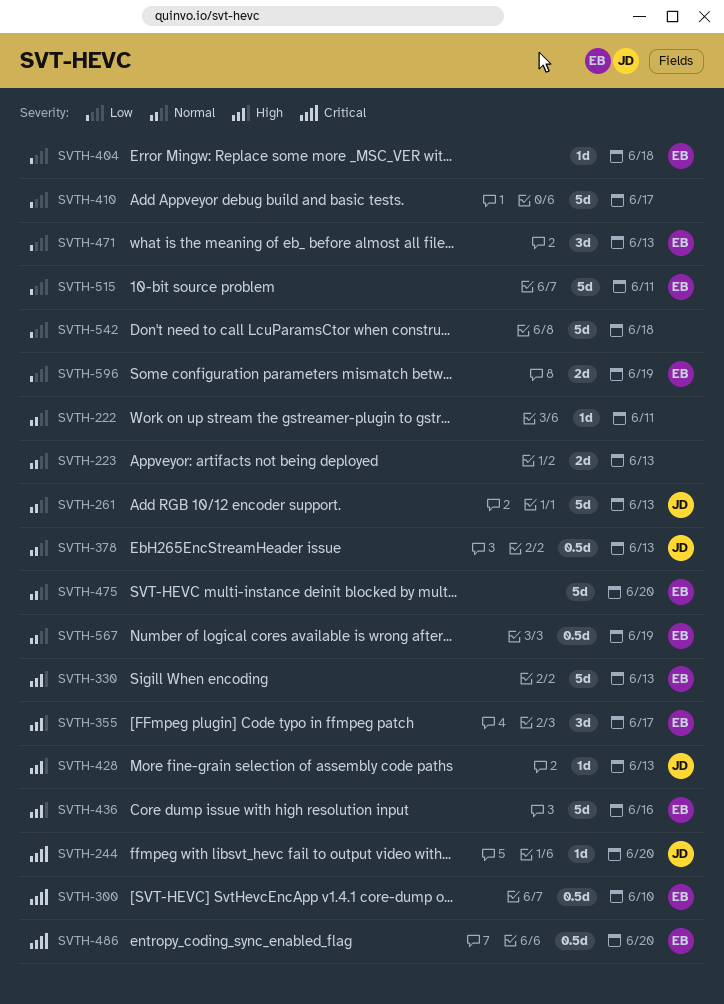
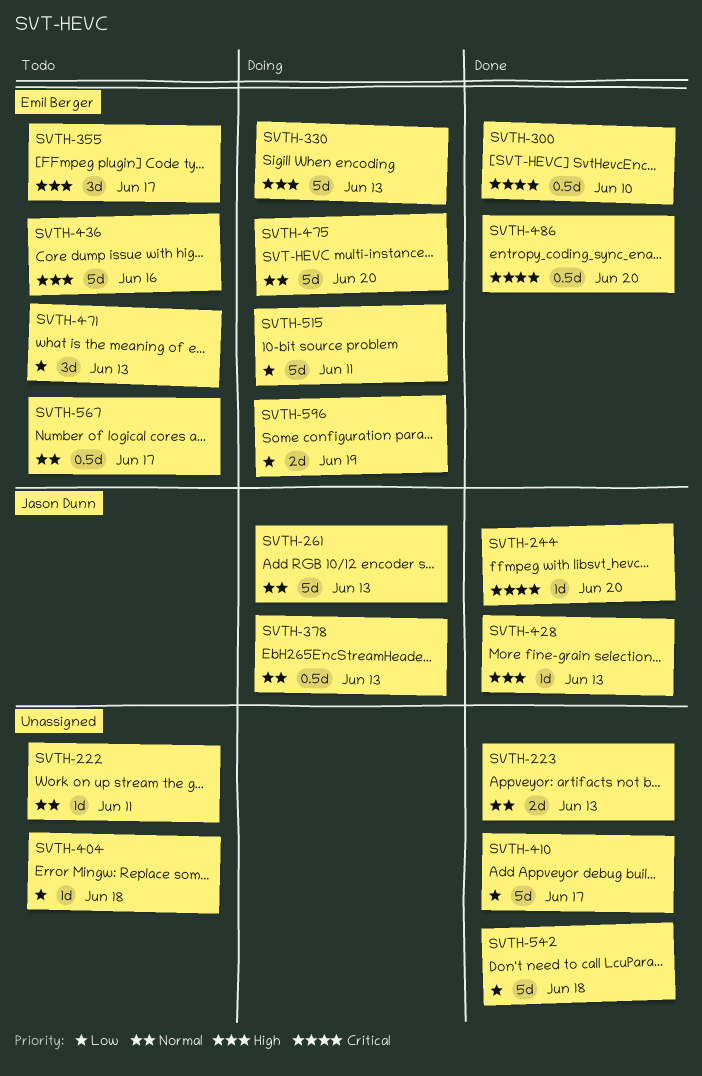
SVTH-404, owner: Emil Berger -> none
SVTH-567, due: Jun 19 -> Jun 17

